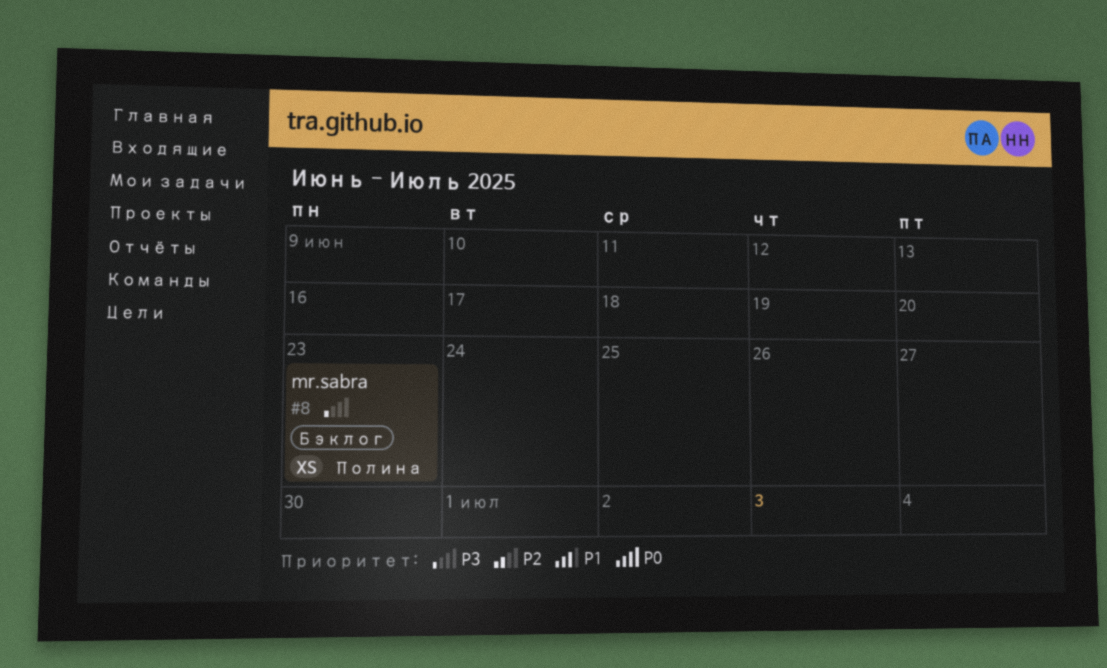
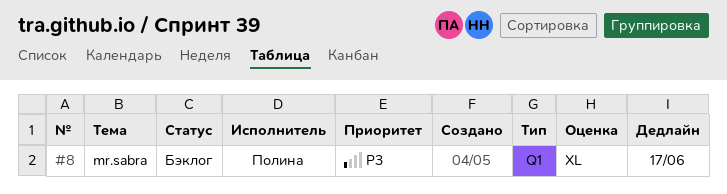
#8, estimate: XS -> XL
#8, due: Jun 23 -> Jun 17

